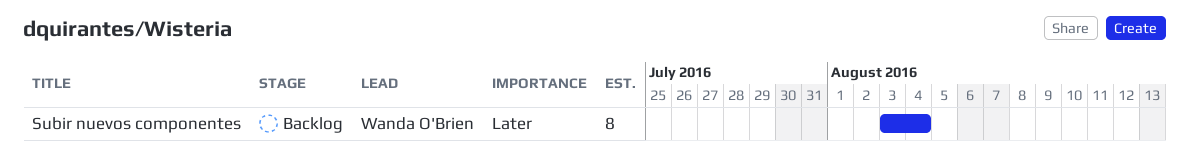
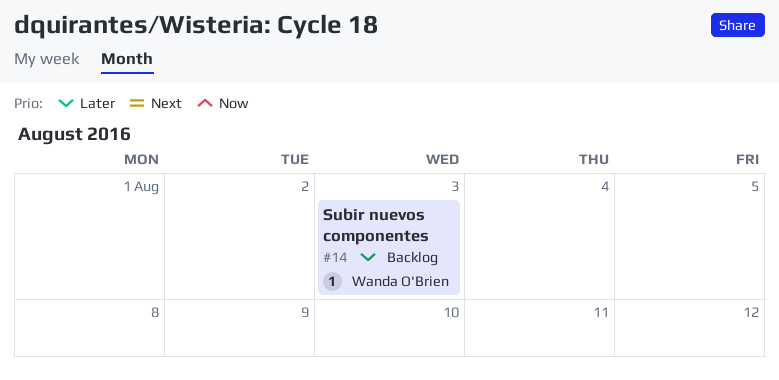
Subir nuevos componentes, estimate: 8 -> 1
Subir nuevos componentes, due: Aug 4 -> Aug 3

